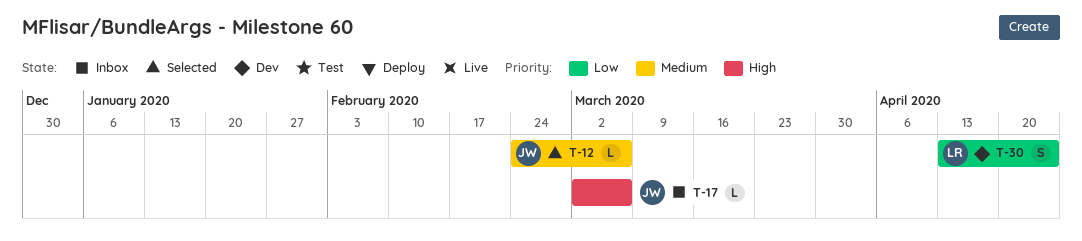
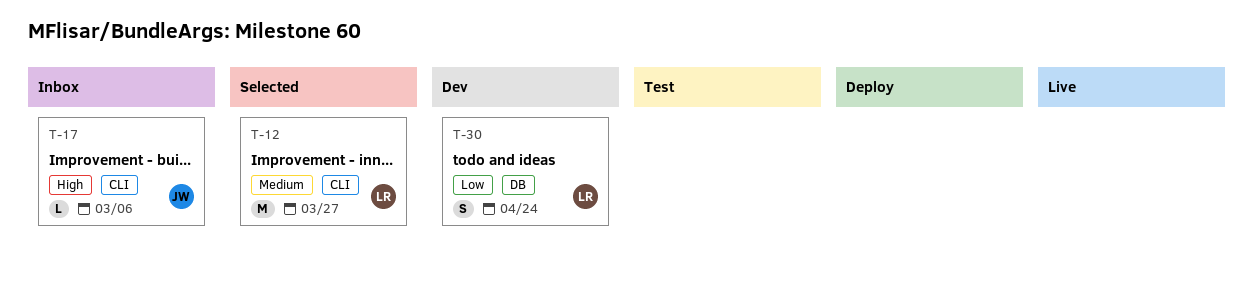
T-12, owner: JW -> LR
T-12, estimate: L -> M
T-12, due: Mar 6 -> Mar 27

